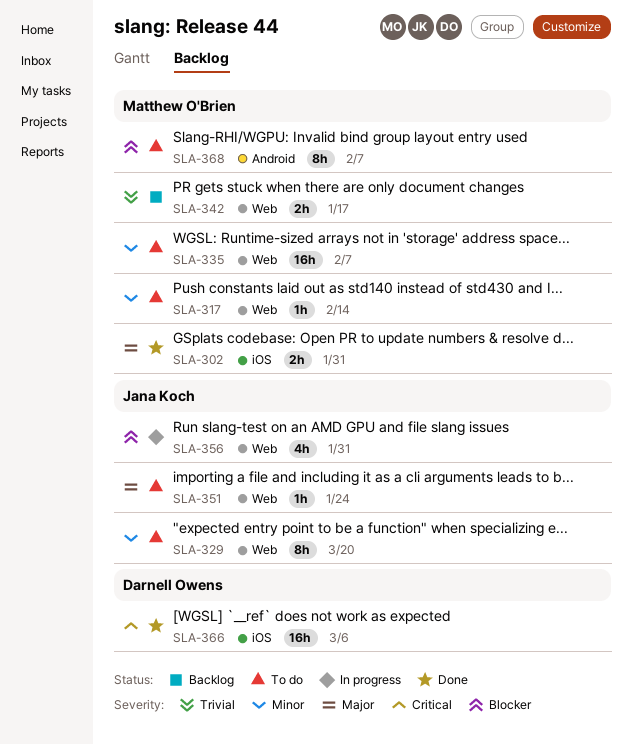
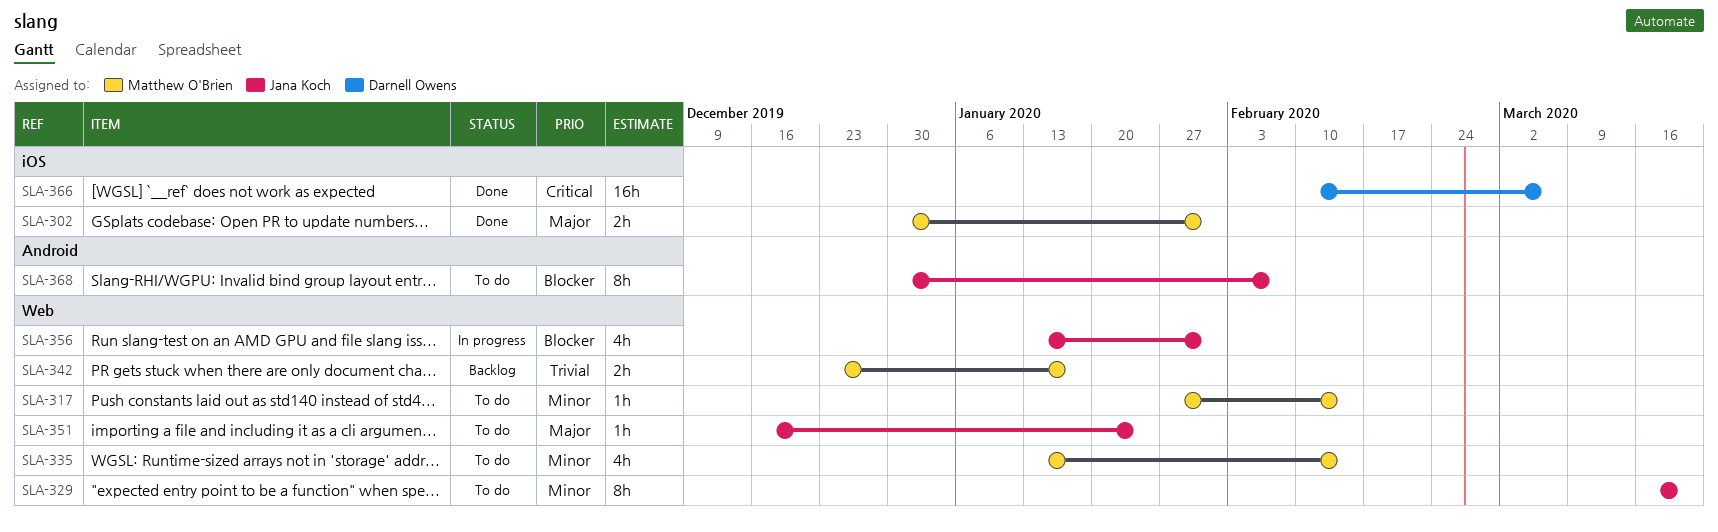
SLA-335, estimate: 16h -> 4h
SLA-335, due: Feb 7 -> Feb 14
SLA-368, owner: Matthew O'Brien -> Jana Koch

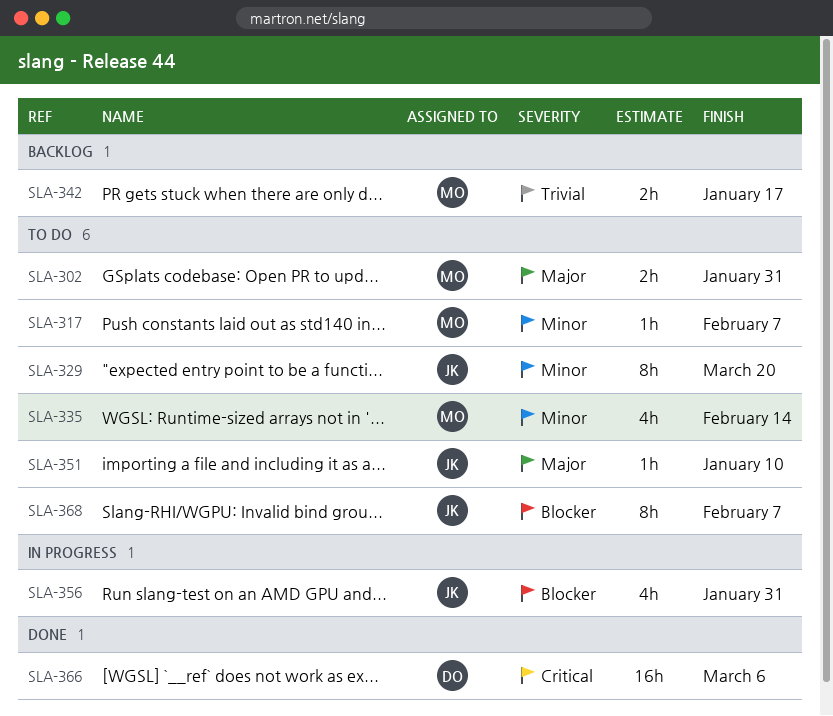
SLA-302, status: Done -> To do
SLA-317, due: Feb 14 -> Feb 7
SLA-351, due: Jan 24 -> Jan 10

